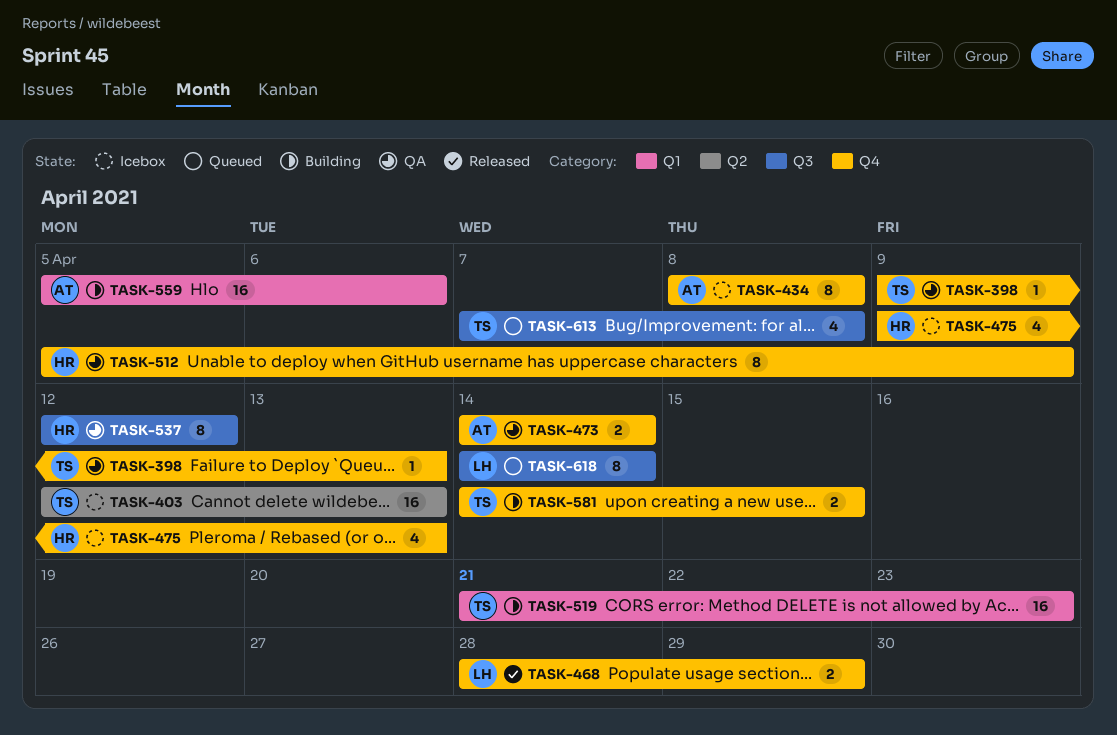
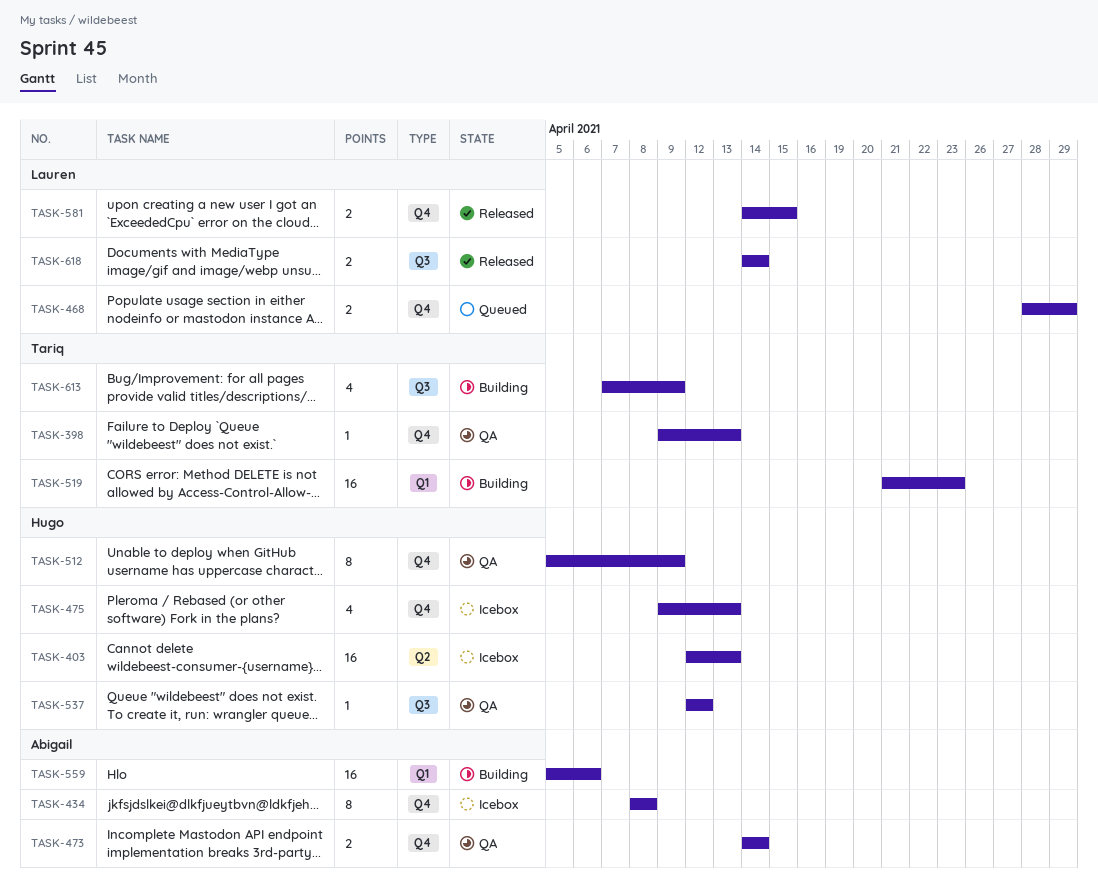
TASK-403, owner: Tariq -> Hugo
TASK-468, status: Released -> Queued
TASK-537, estimate: 8 -> 1
TASK-581, status: Building -> Released
TASK-581, owner: Tariq -> Lauren
TASK-613, status: Queued -> Building
TASK-613, due: Apr 8 -> Apr 9
TASK-618, status: Queued -> Released
TASK-618, estimate: 8 -> 2

